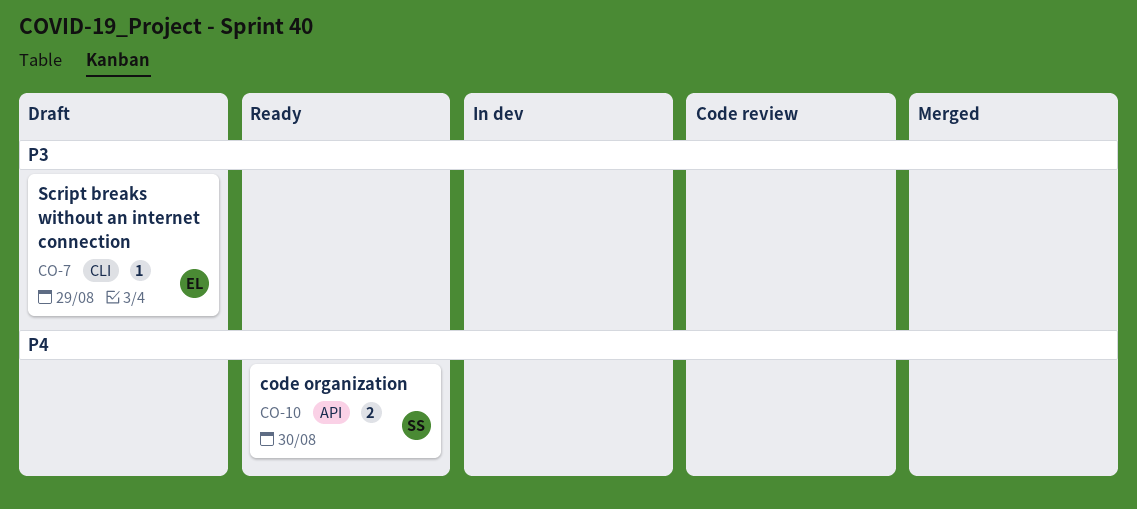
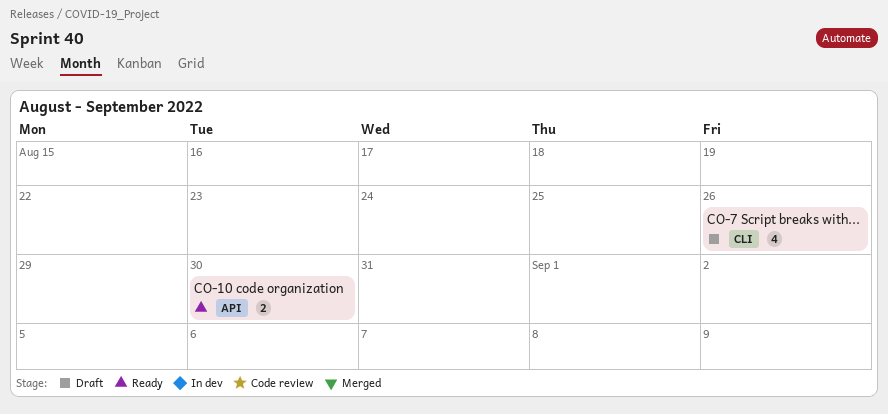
CO-7, estimate: 1 -> 4
CO-7, due: Aug 29 -> Aug 26

